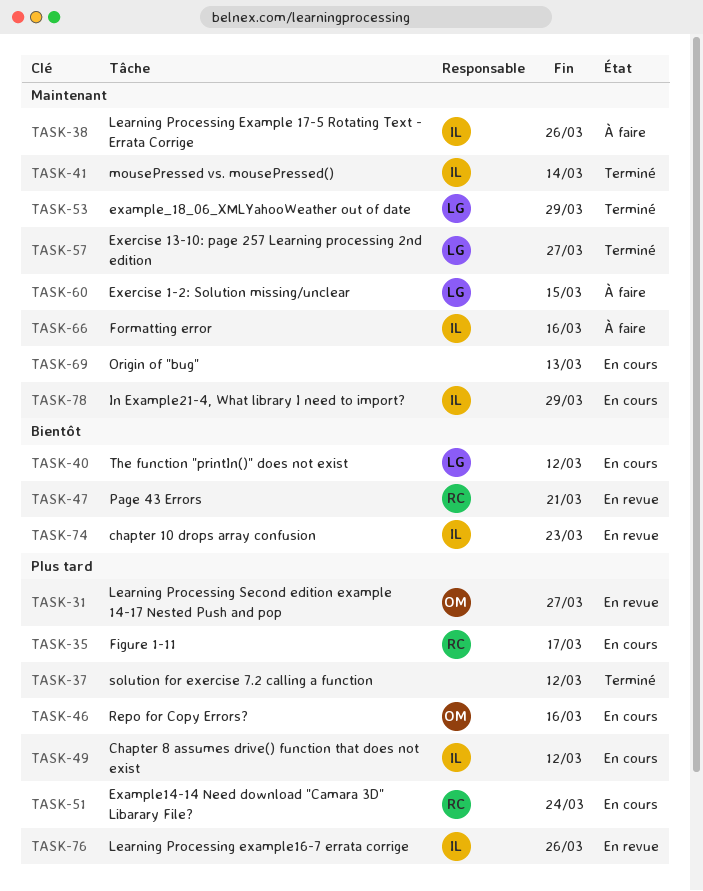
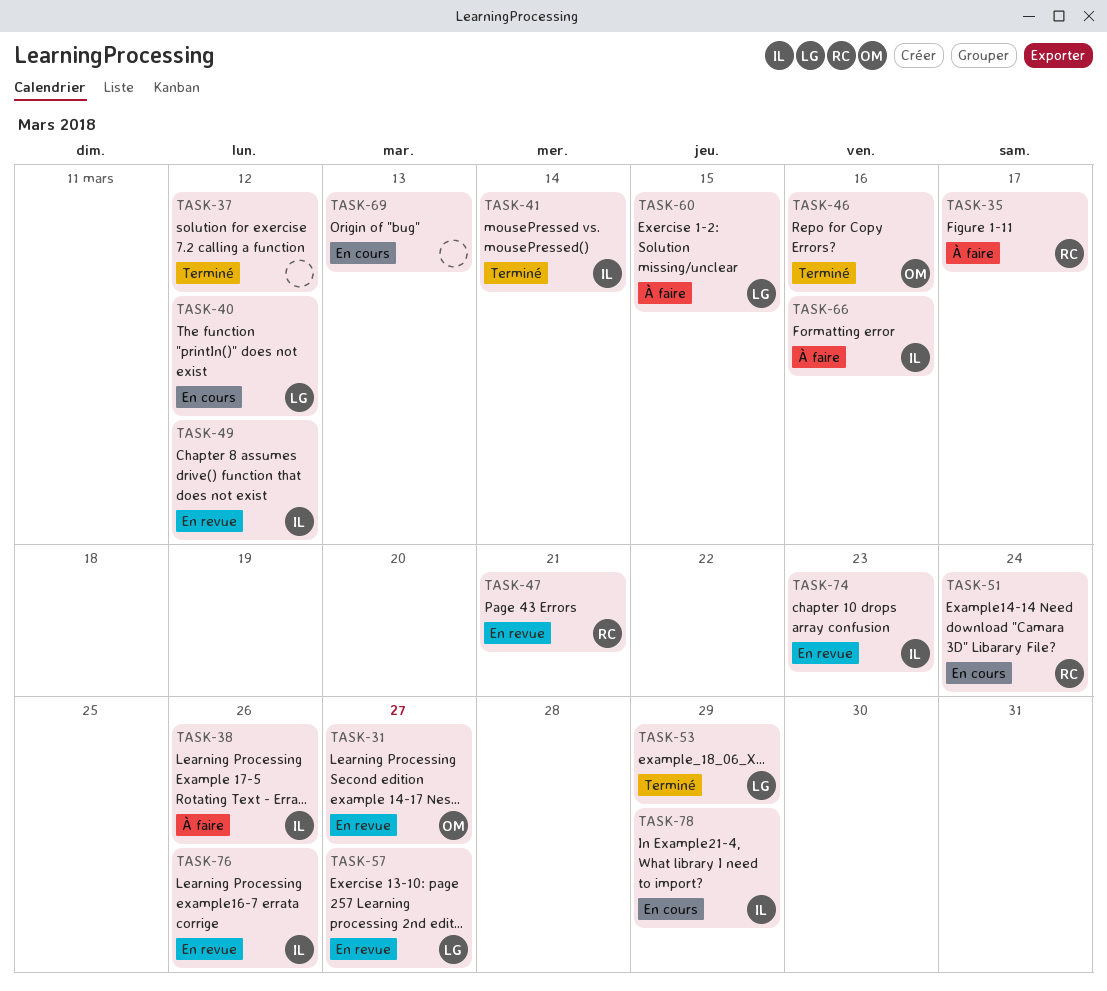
TASK-35, status: En cours -> À faire
TASK-46, status: En cours -> Terminé
TASK-49, status: En cours -> En revue
TASK-57, status: Terminé -> En revue

